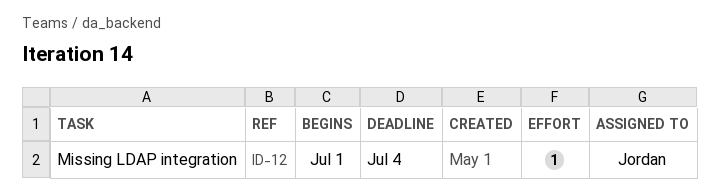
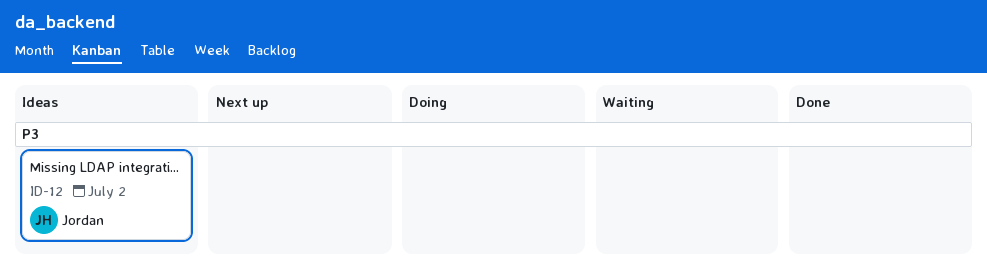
ID-12, due: Jul 4 -> Jul 2

